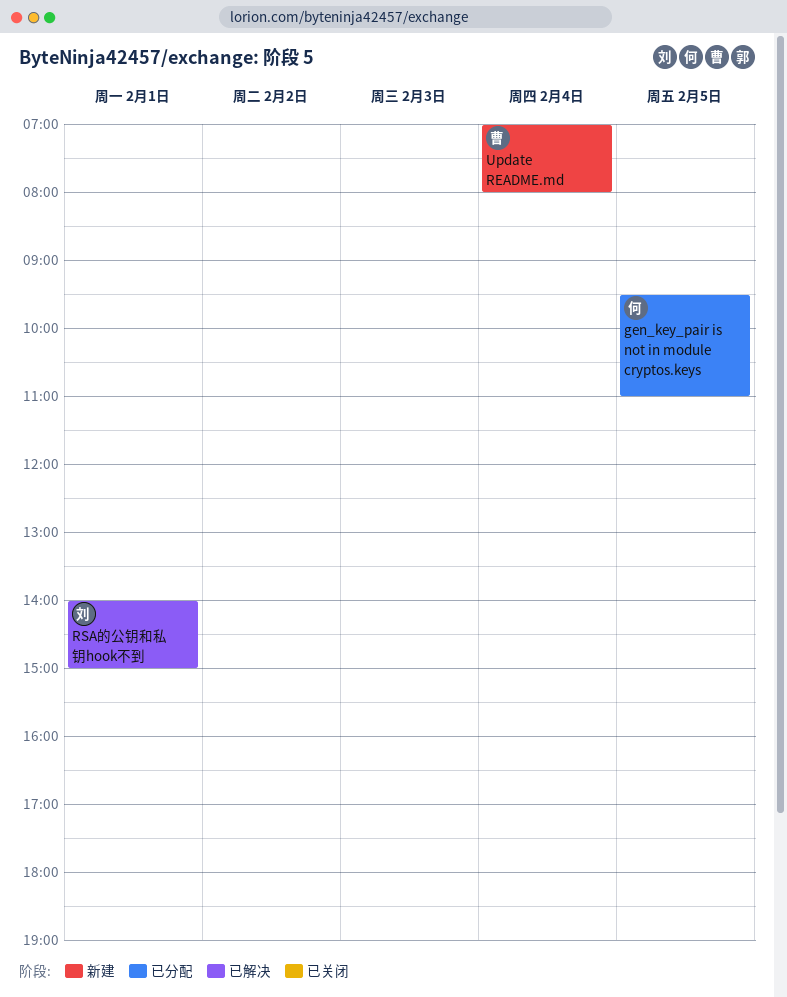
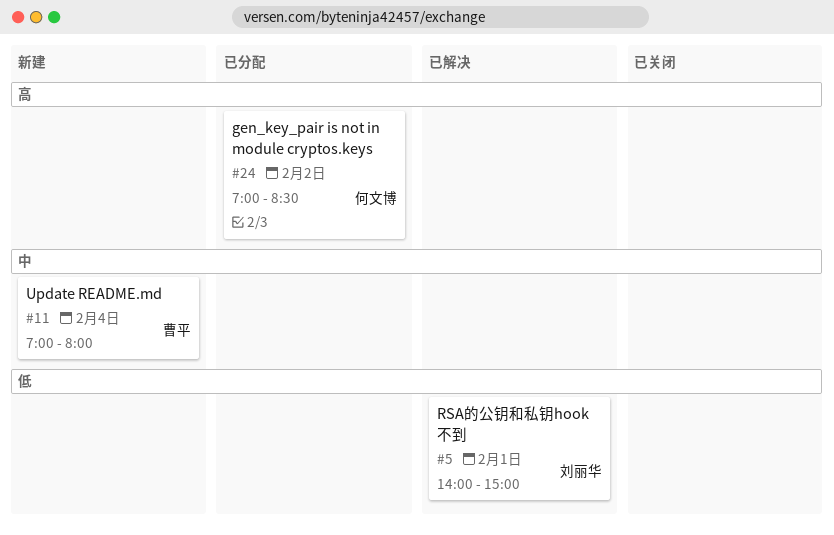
gen_key_pair is not in module cryptos.keys, day: Feb 5 -> Feb 2
gen_key_pair is not in module cryptos.keys, begins: 09:30 -> 07:00
gen_key_pair is not in module cryptos.keys, ends: 11:00 -> 08:30

